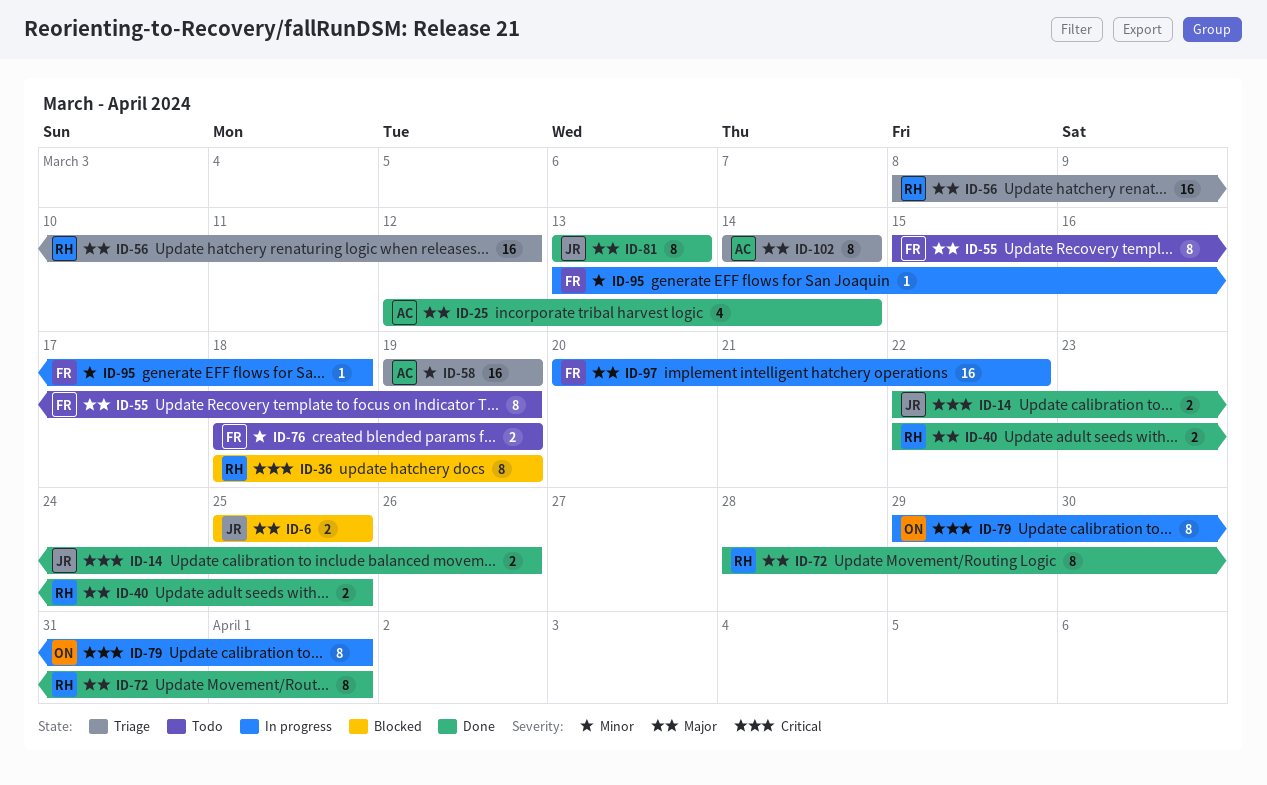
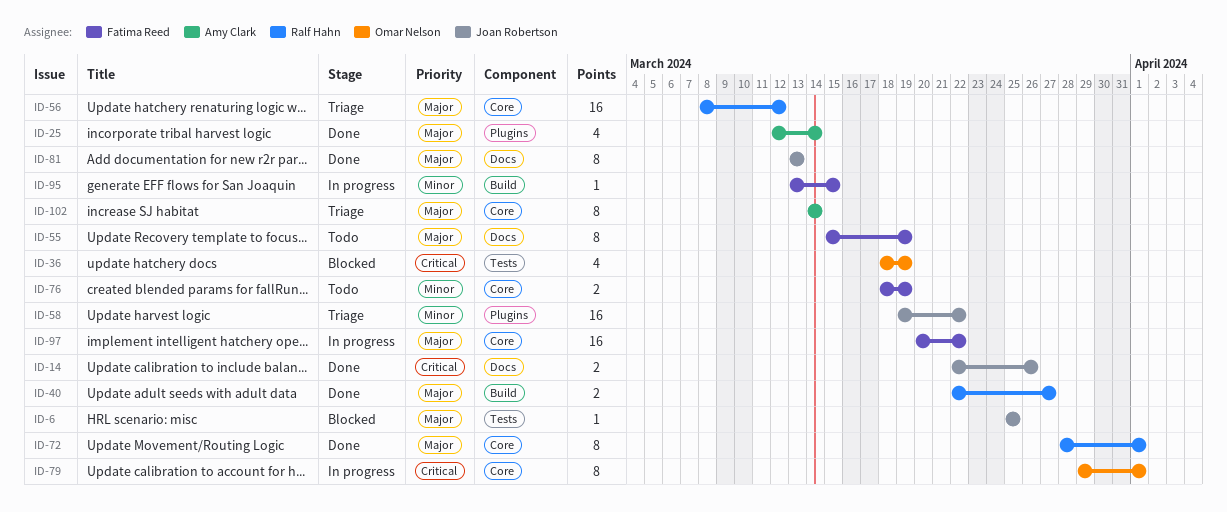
ID-6, estimate: 2 -> 1
ID-36, owner: Ralf Hahn -> Omar Nelson
ID-36, estimate: 8 -> 4
ID-40, due: Mar 25 -> Mar 27
ID-58, owner: Amy Clark -> Joan Robertson
ID-58, due: Mar 19 -> Mar 22
ID-95, due: Mar 18 -> Mar 15

